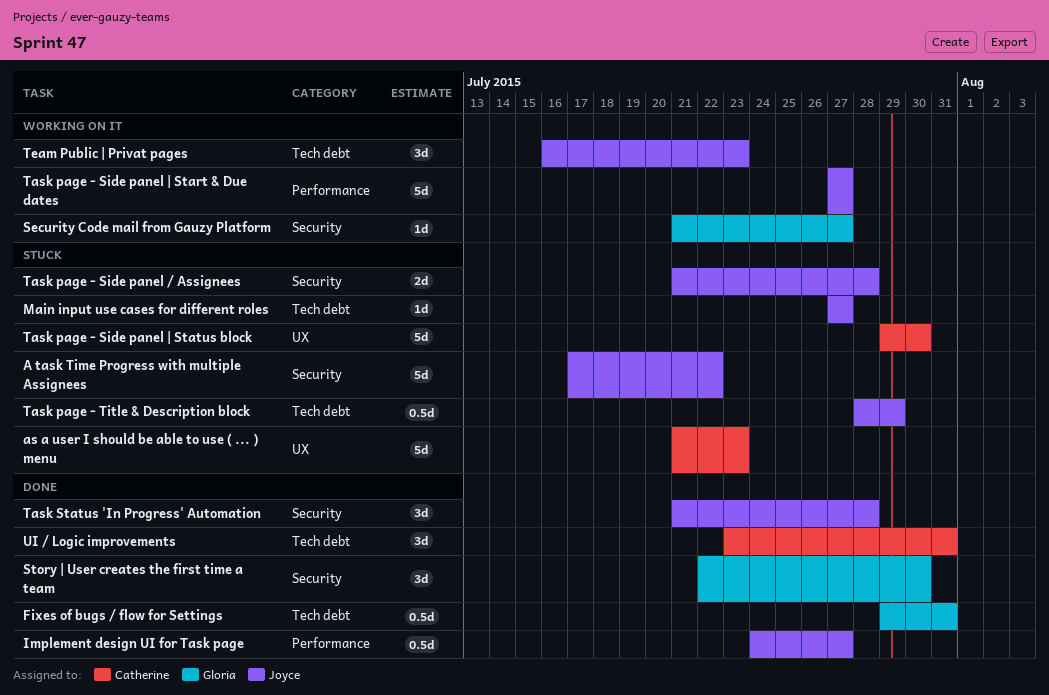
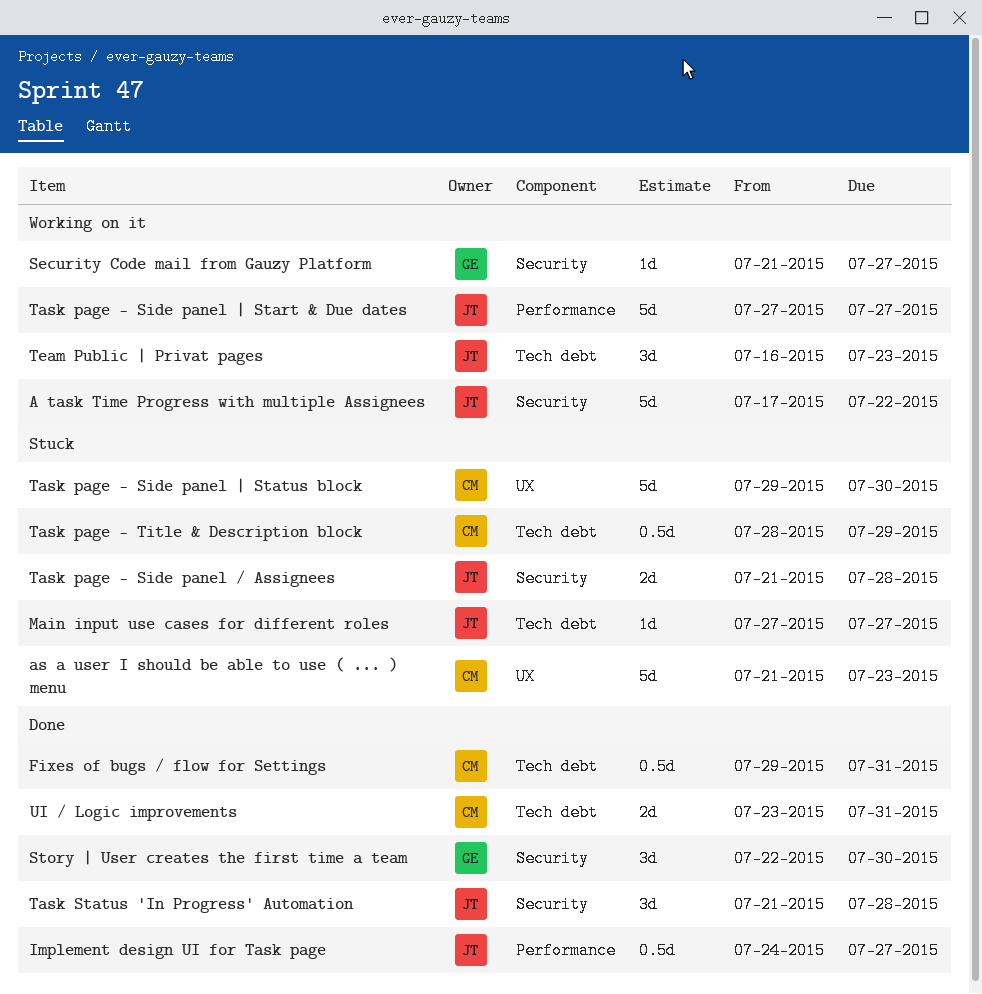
A task Time Progress with multiple Assignees, status: Stuck -> Working on it
Fixes of bugs / flow for Settings, owner: Gloria -> Catherine
Task page - Title & Description block, owner: Joyce -> Catherine
UI / Logic improvements, estimate: 3d -> 2d

